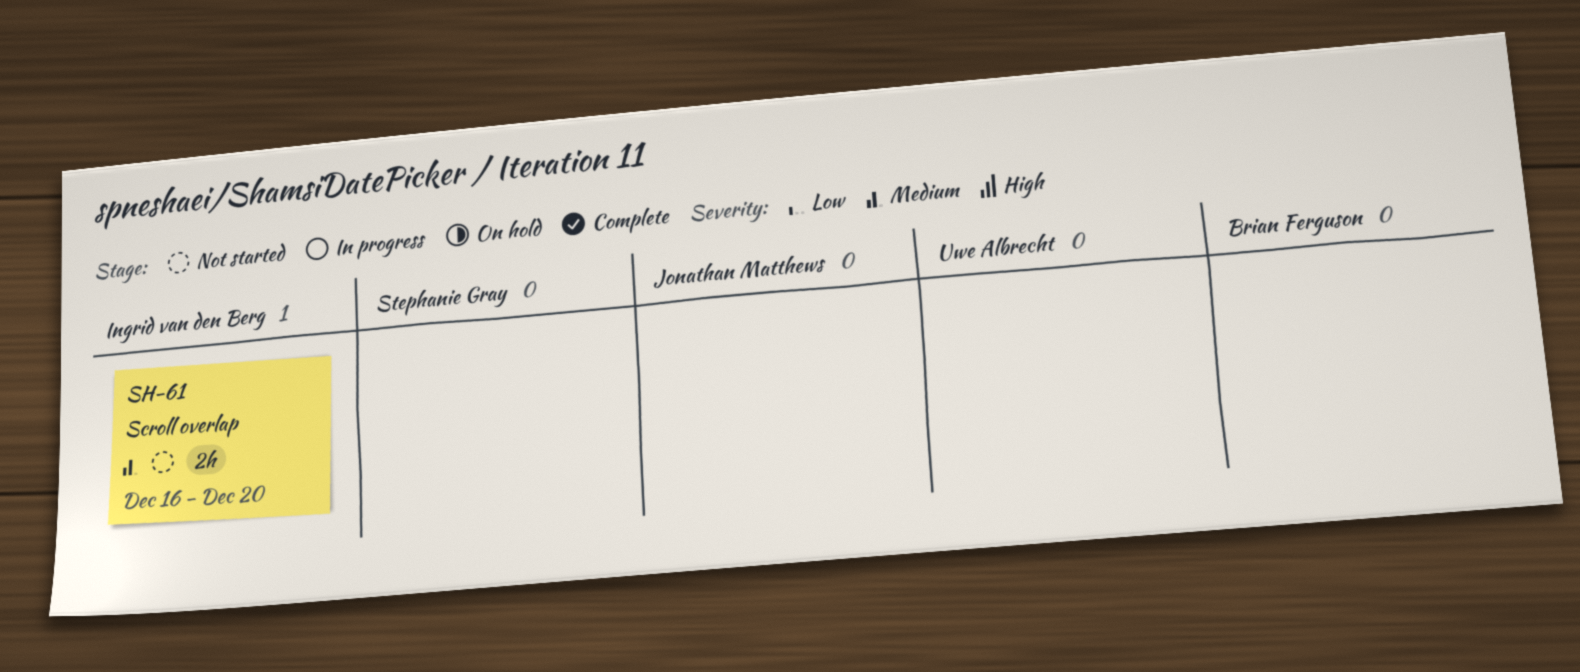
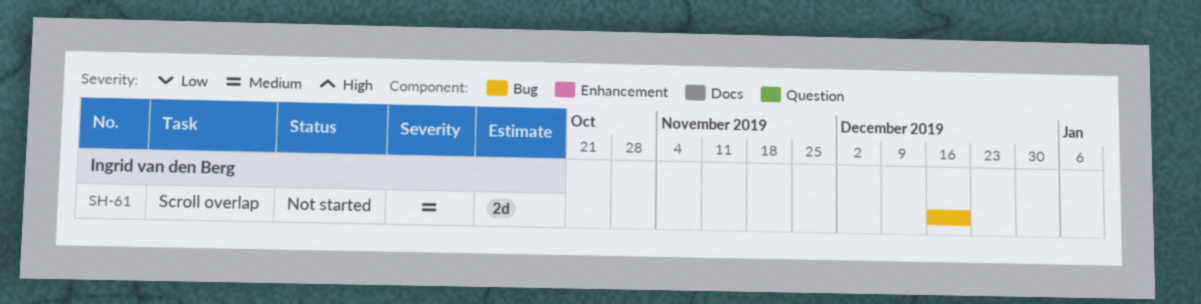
SH-61, estimate: 2h -> 2d

